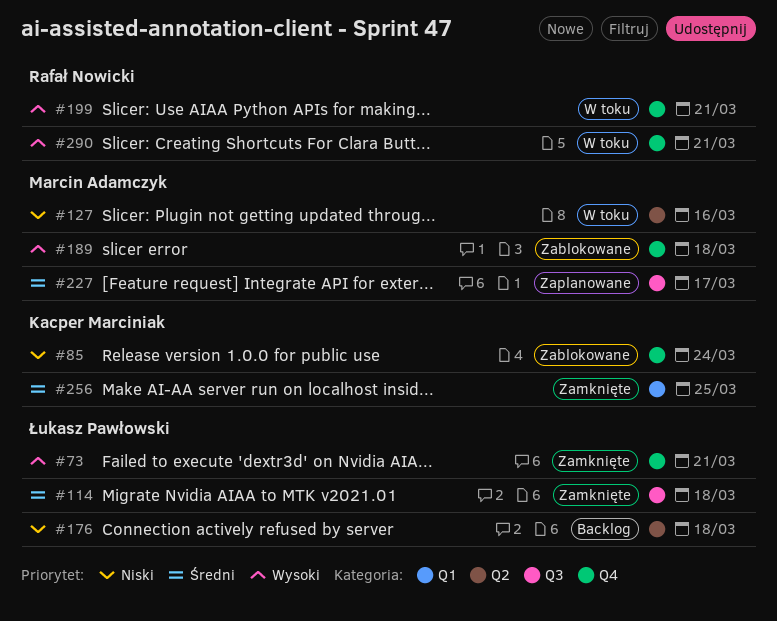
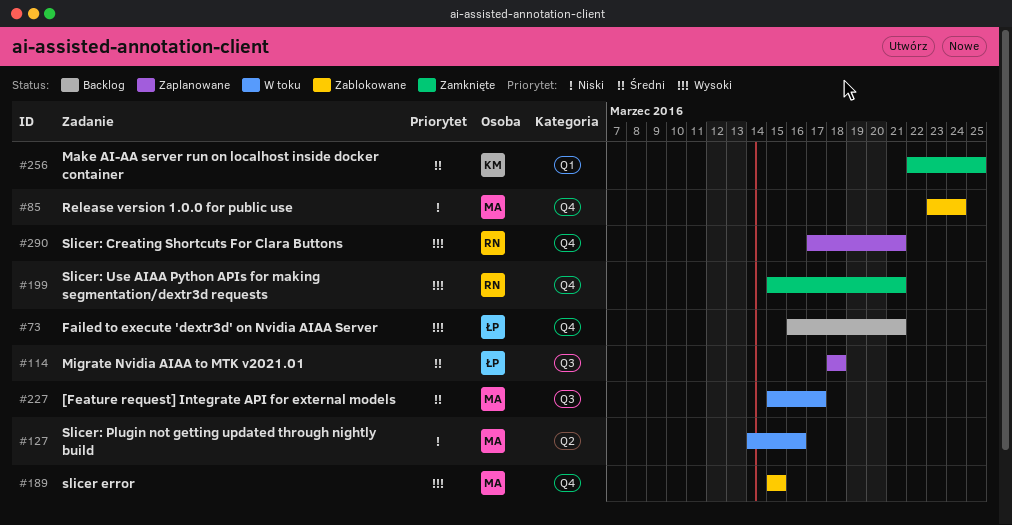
#73, status: Zamknięte -> Backlog
#85, owner: Kacper Marciniak -> Marcin Adamczyk
#114, status: Zamknięte -> Zaplanowane
#176: present -> none
#189, due: Mar 18 -> Mar 15
#199, status: W toku -> Zamknięte
#227, status: Zaplanowane -> W toku
#290, status: W toku -> Zaplanowane

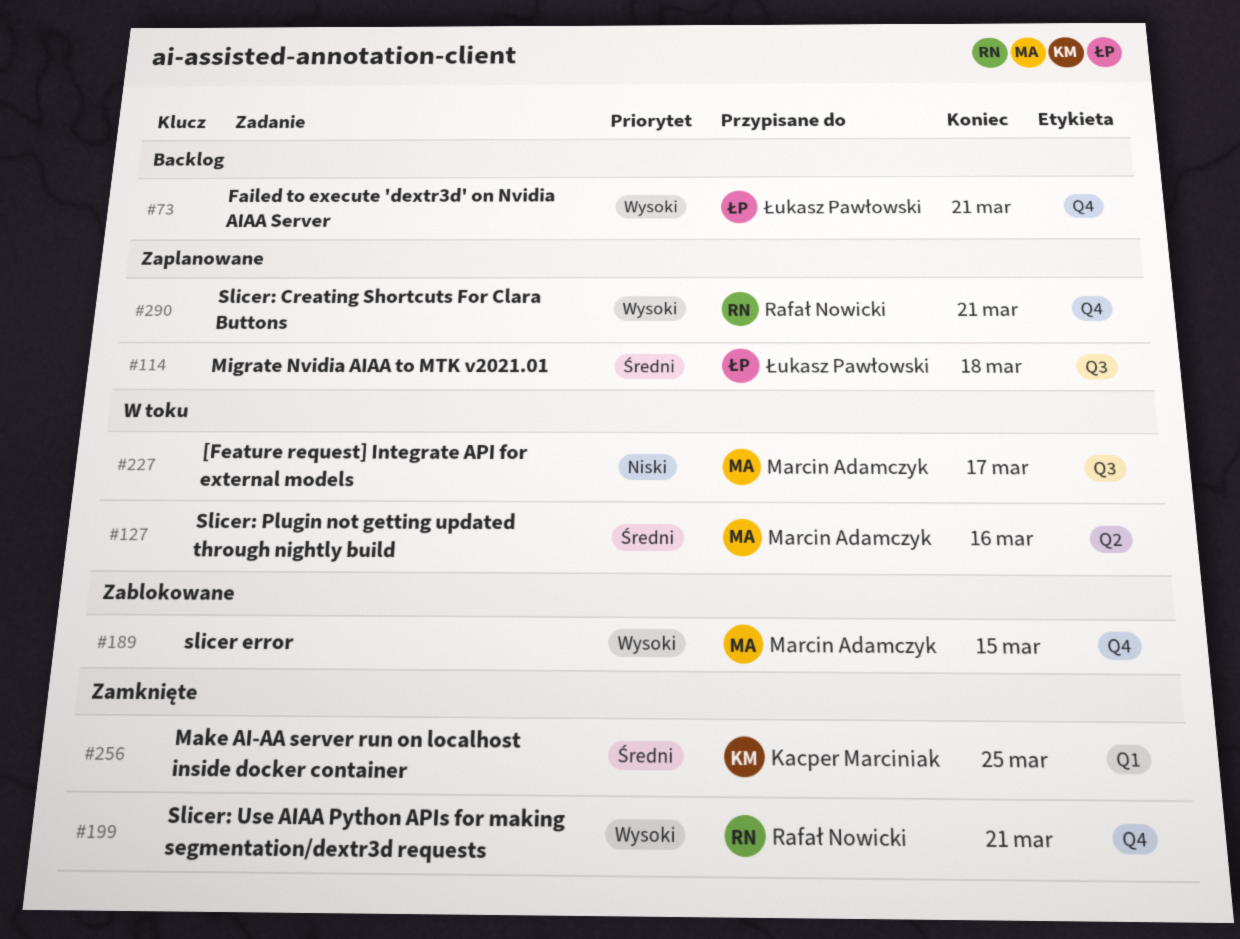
#85: present -> none
#127, priority: Niski -> Średni
#227, priority: Średni -> Niski

